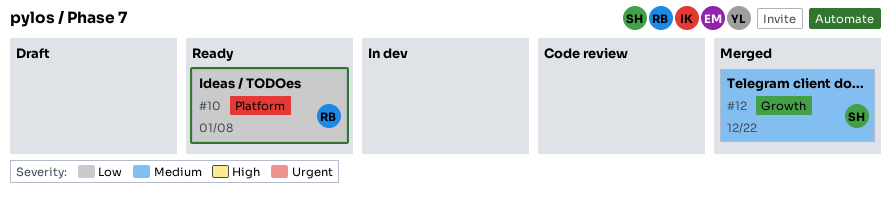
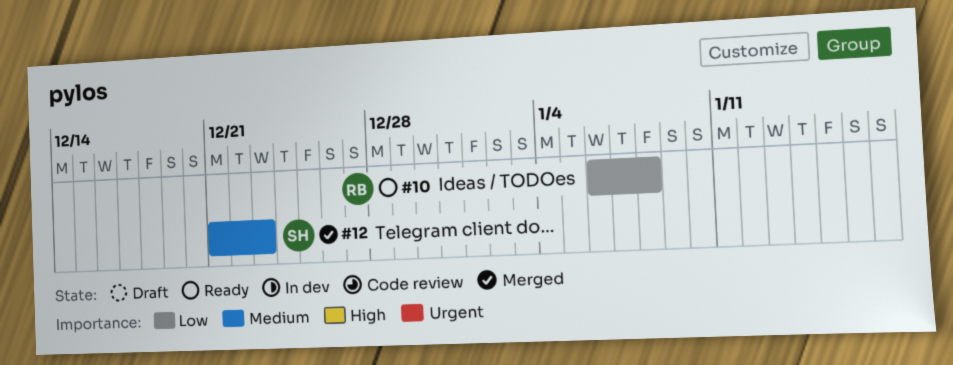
#12, due: Dec 22 -> Dec 23

